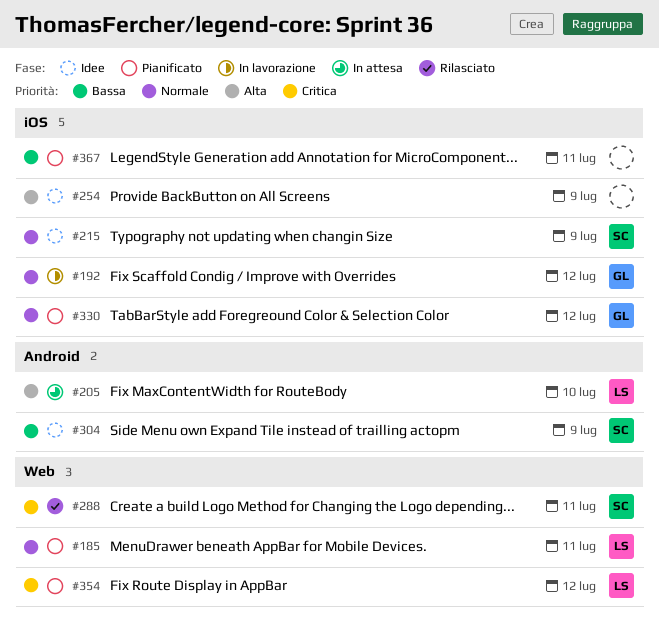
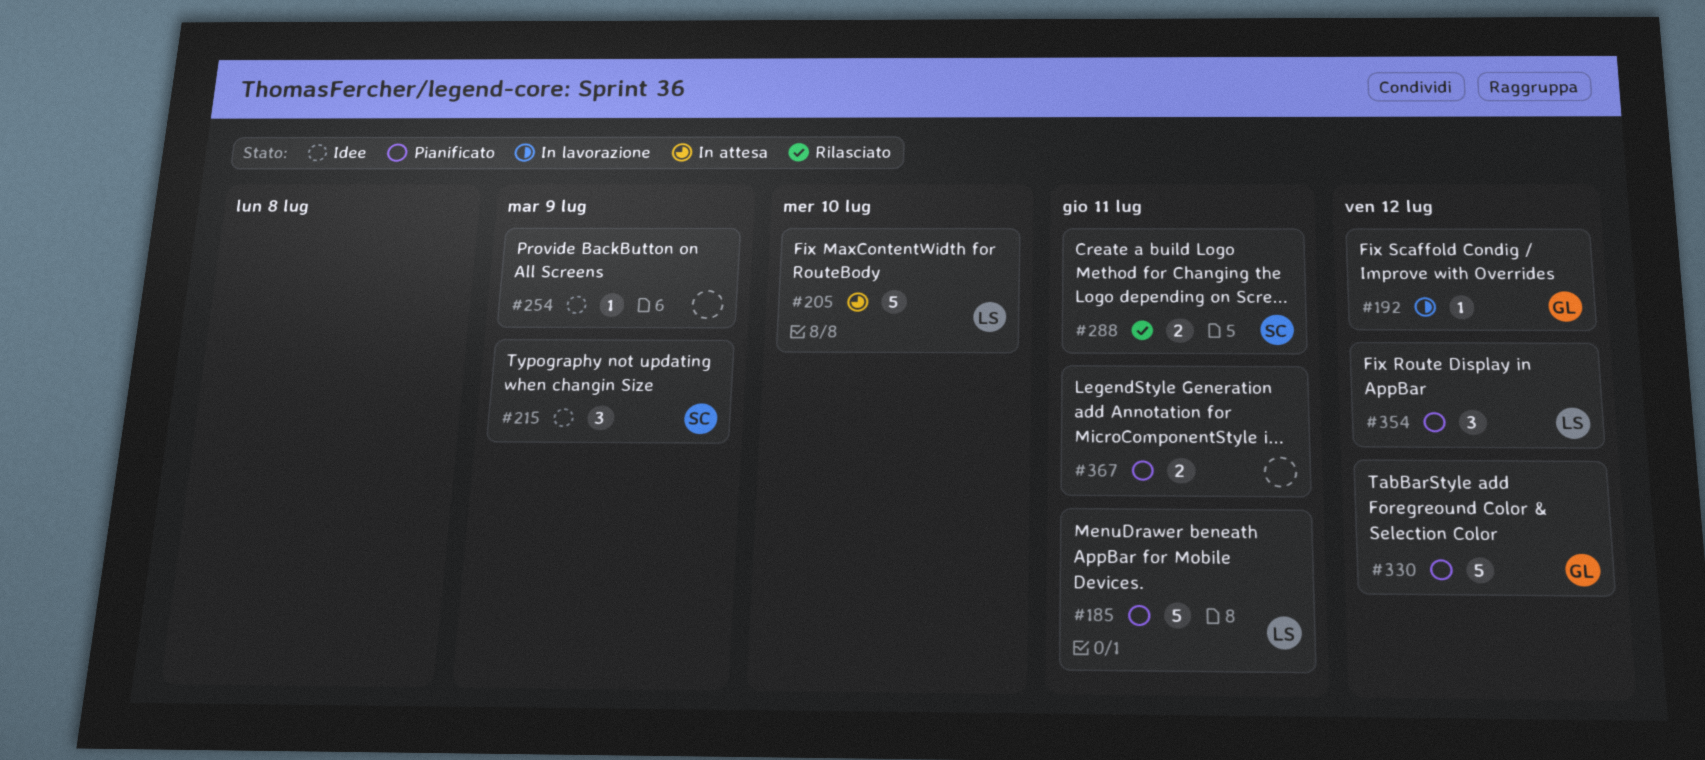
#304: present -> none

